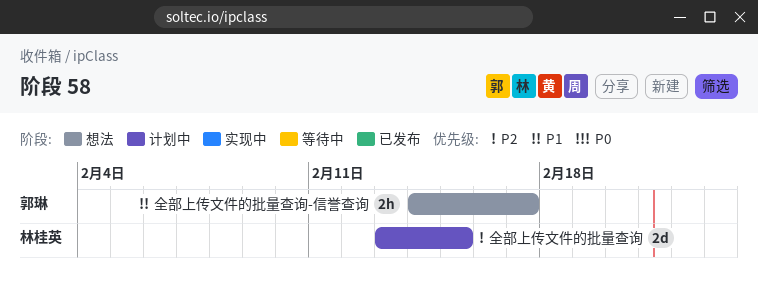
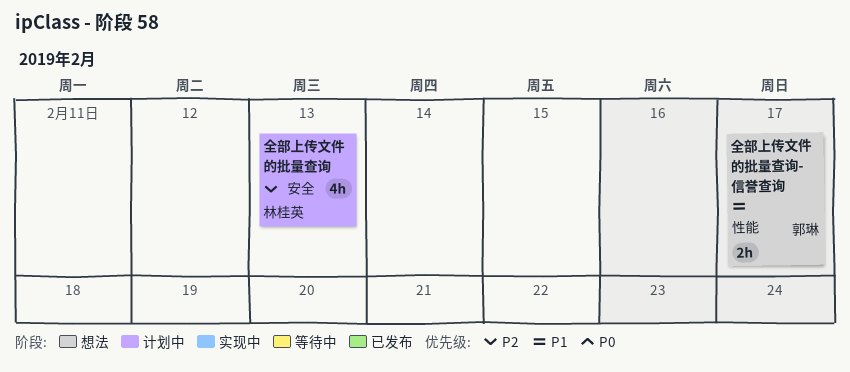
全部上传文件的批量查询, estimate: 2d -> 4h
全部上传文件的批量查询, due: Feb 15 -> Feb 13

